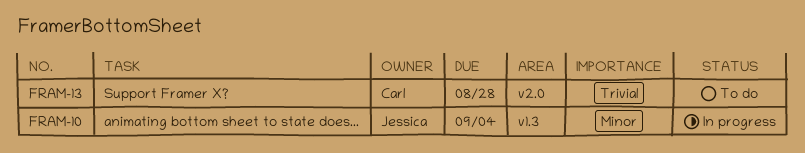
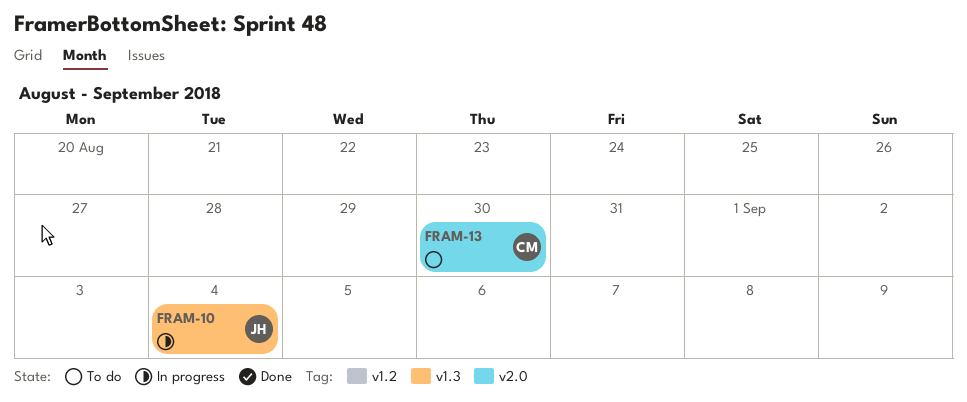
FRAM-13, due: Aug 28 -> Aug 30

